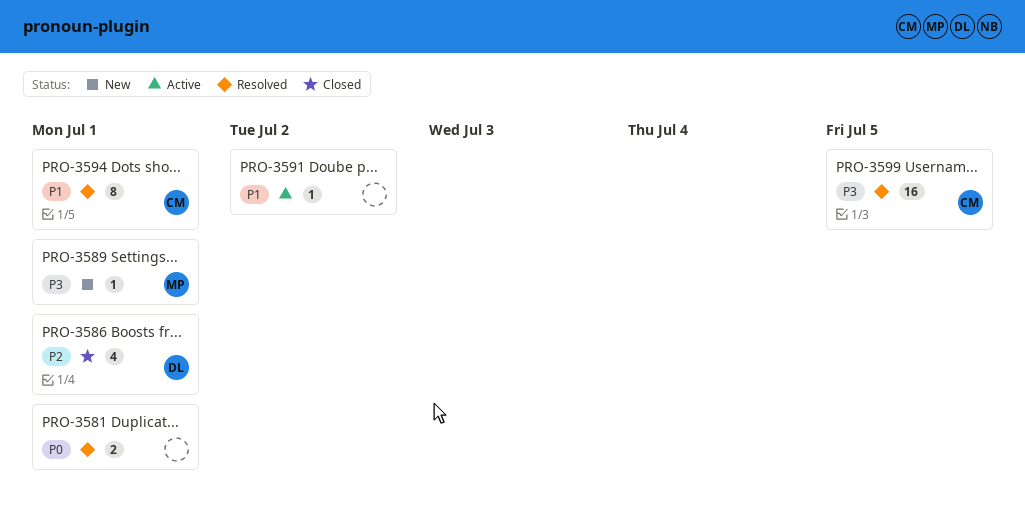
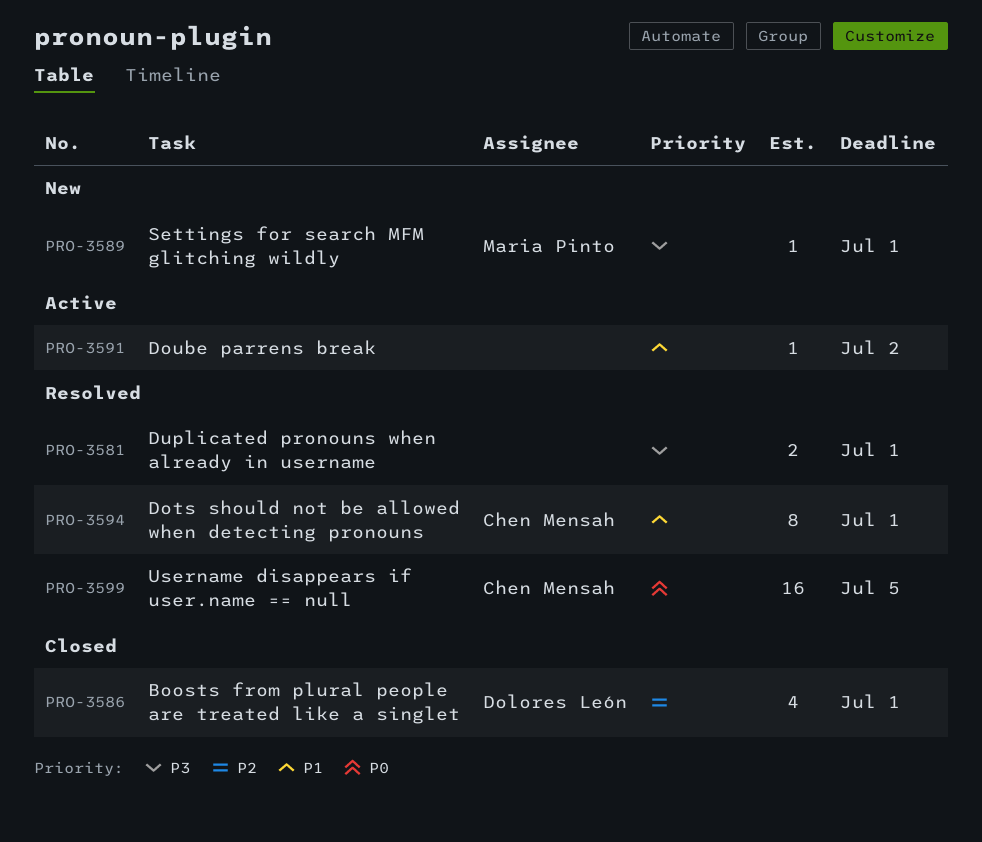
PRO-3581, priority: P0 -> P3
PRO-3599, priority: P3 -> P0

